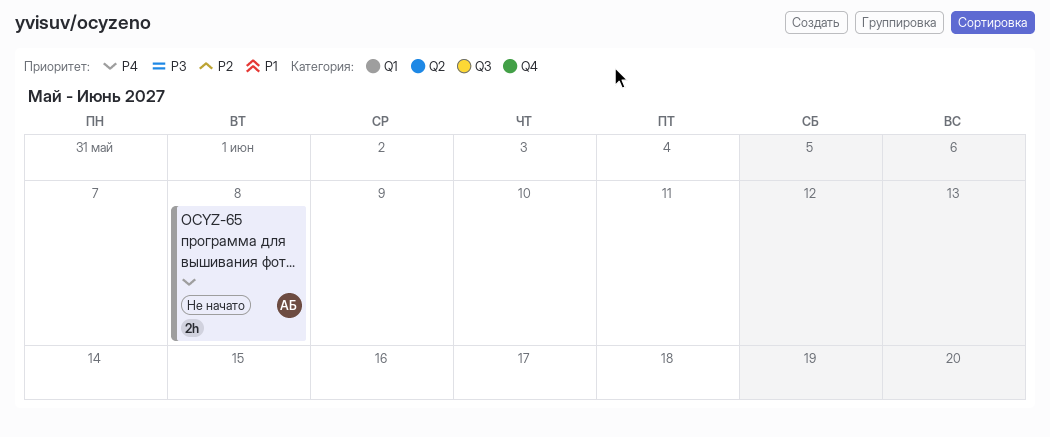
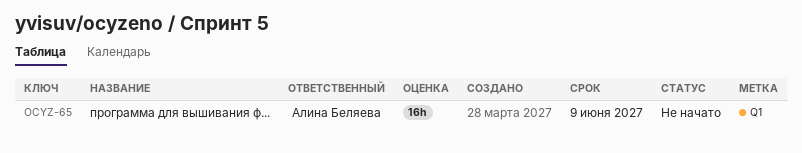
OCYZ-65, estimate: 2h -> 16h
OCYZ-65, due: Jun 8 -> Jun 9

